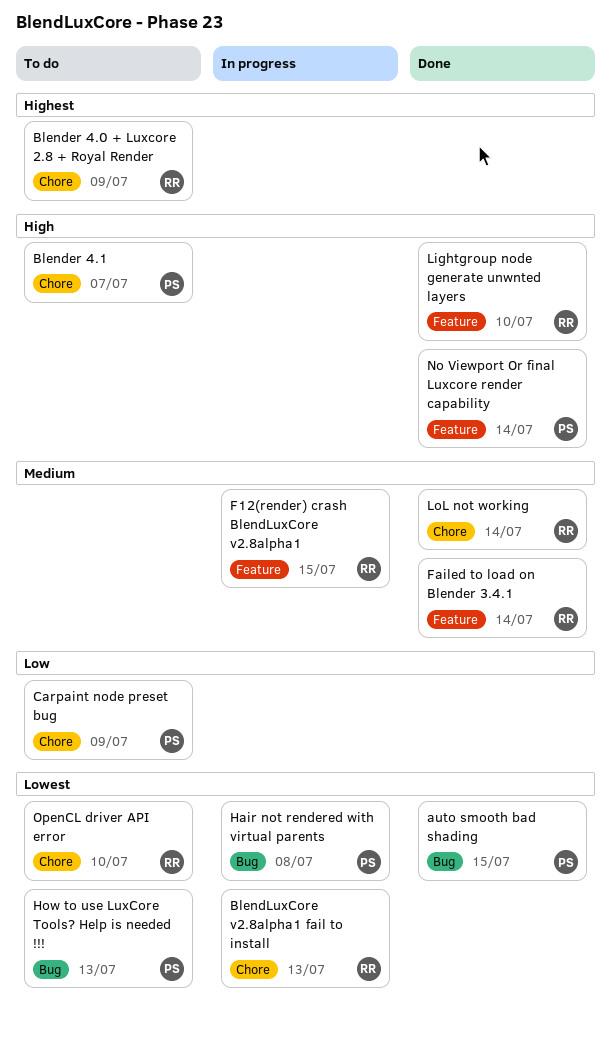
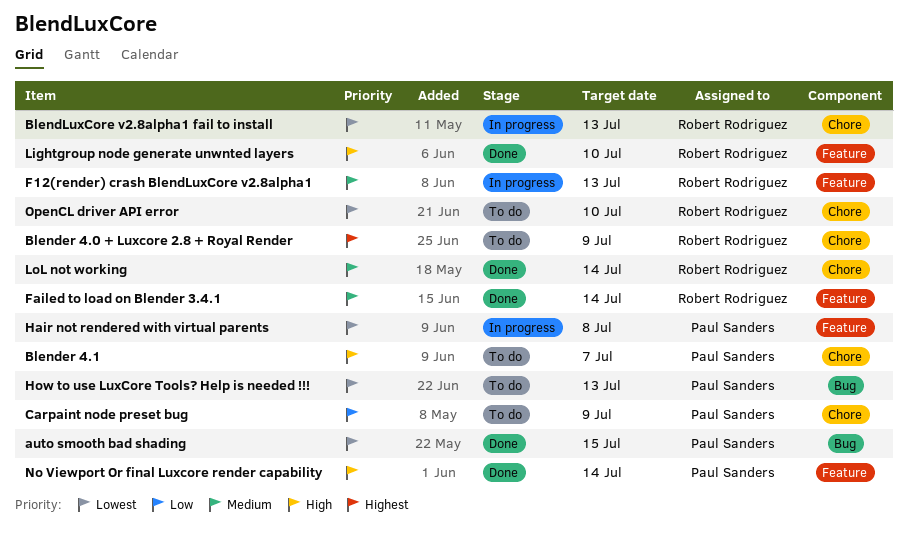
F12(render) crash BlendLuxCore v2.8alpha1, due: Jul 15 -> Jul 13
Hair not rendered with virtual parents, label: Bug -> Feature

